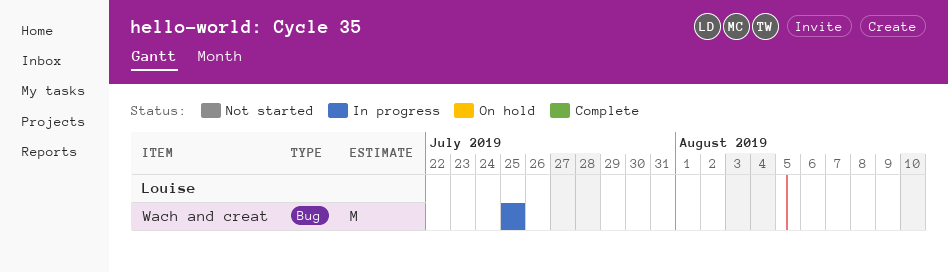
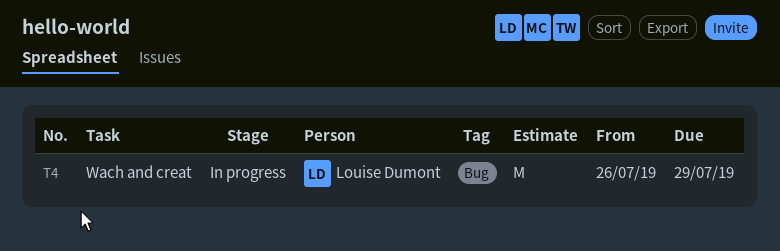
Wach and creat, start: Jul 25 -> Jul 26
Wach and creat, due: Jul 25 -> Jul 29

